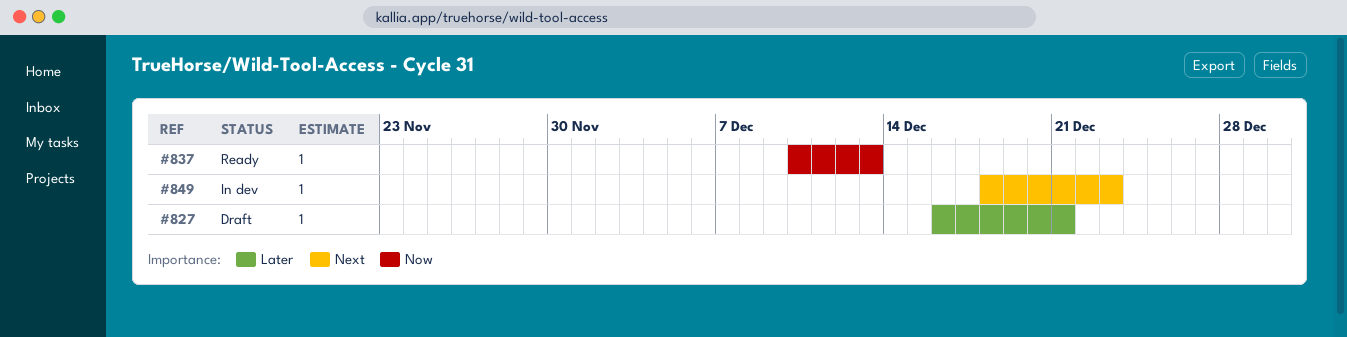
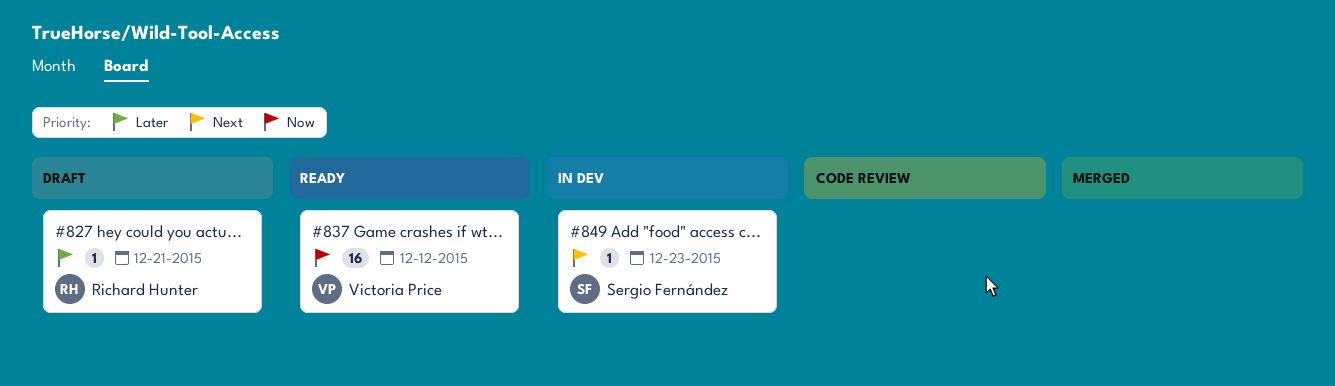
#837, estimate: 1 -> 16
#837, due: Dec 13 -> Dec 12

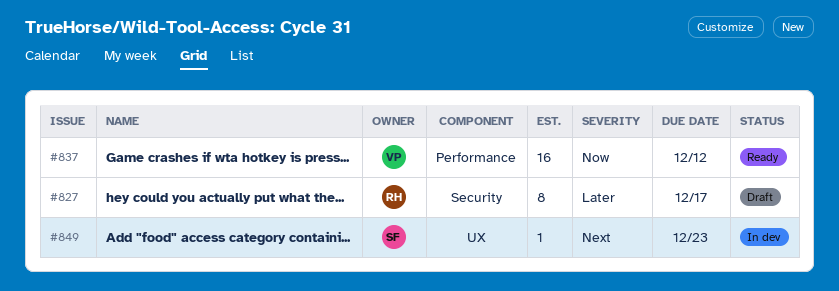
#827, estimate: 1 -> 8
#827, due: Dec 21 -> Dec 17

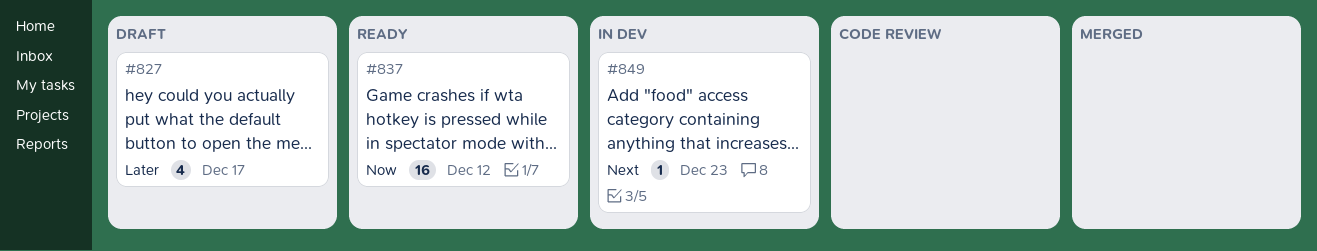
#827, estimate: 8 -> 4

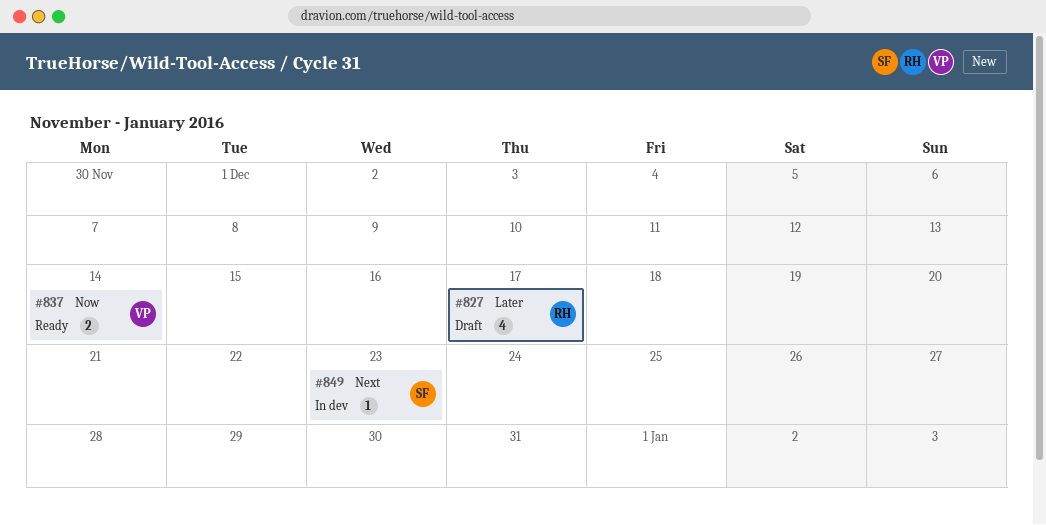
#837, estimate: 16 -> 2
#837, due: Dec 12 -> Dec 14

